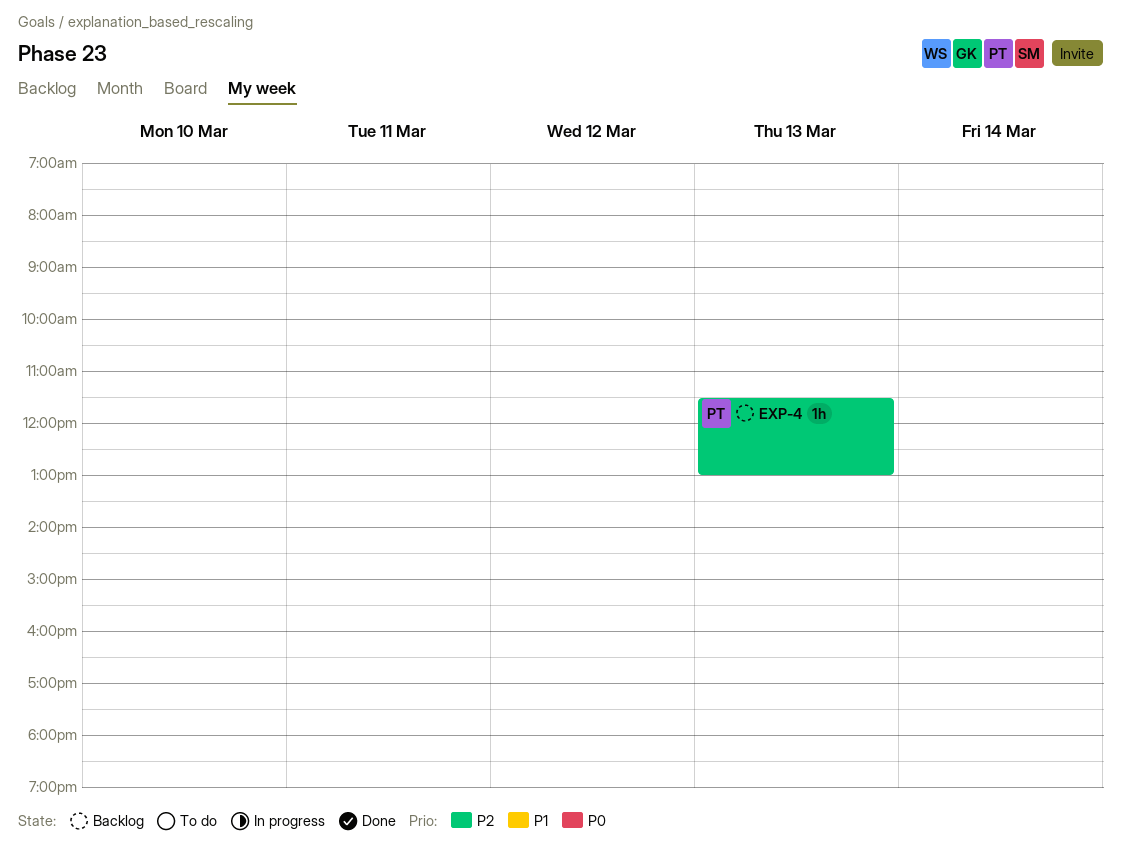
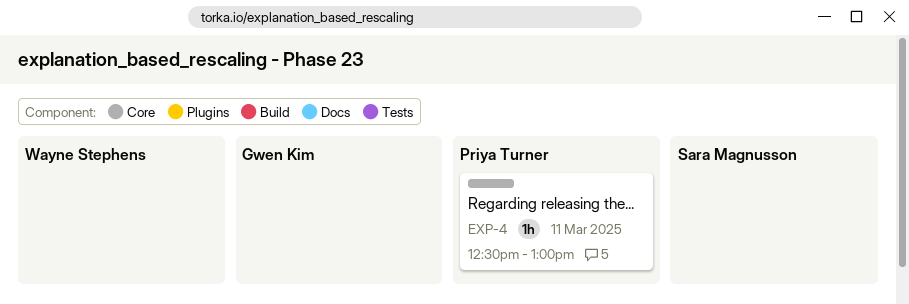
EXP-4, day: Mar 13 -> Mar 11
EXP-4, begins: 11:30 -> 12:30

